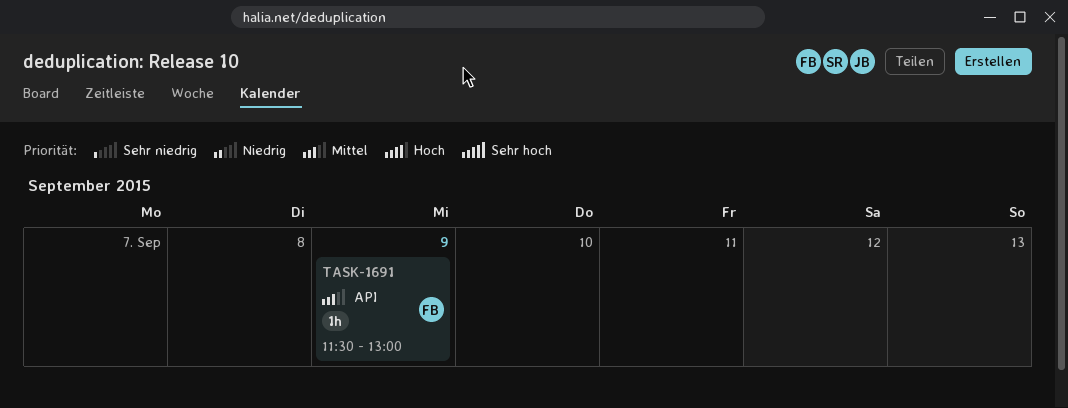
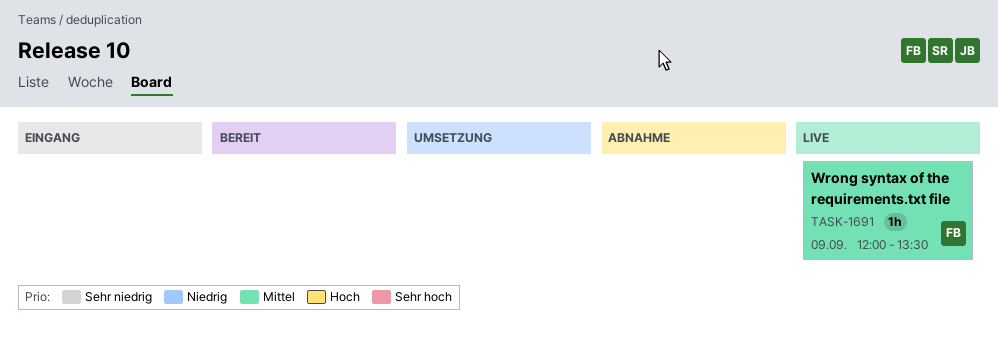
TASK-1691, begins: 11:30 -> 12:00
TASK-1691, ends: 13:00 -> 13:30

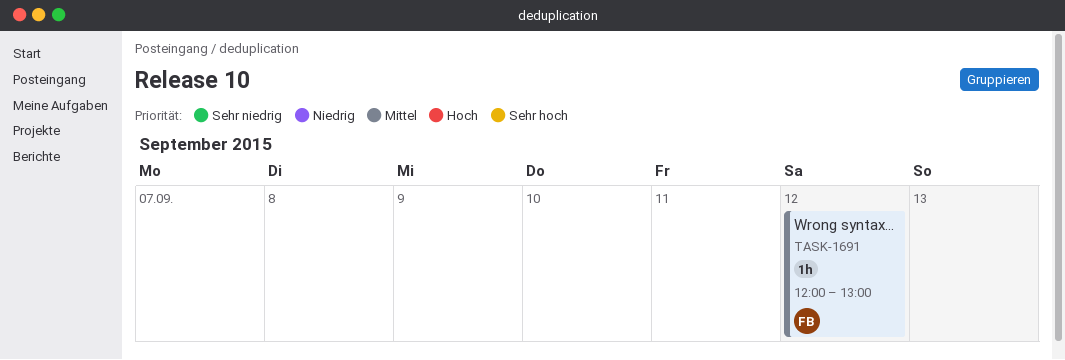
TASK-1691, day: Sep 9 -> Sep 12
TASK-1691, ends: 13:30 -> 13:00

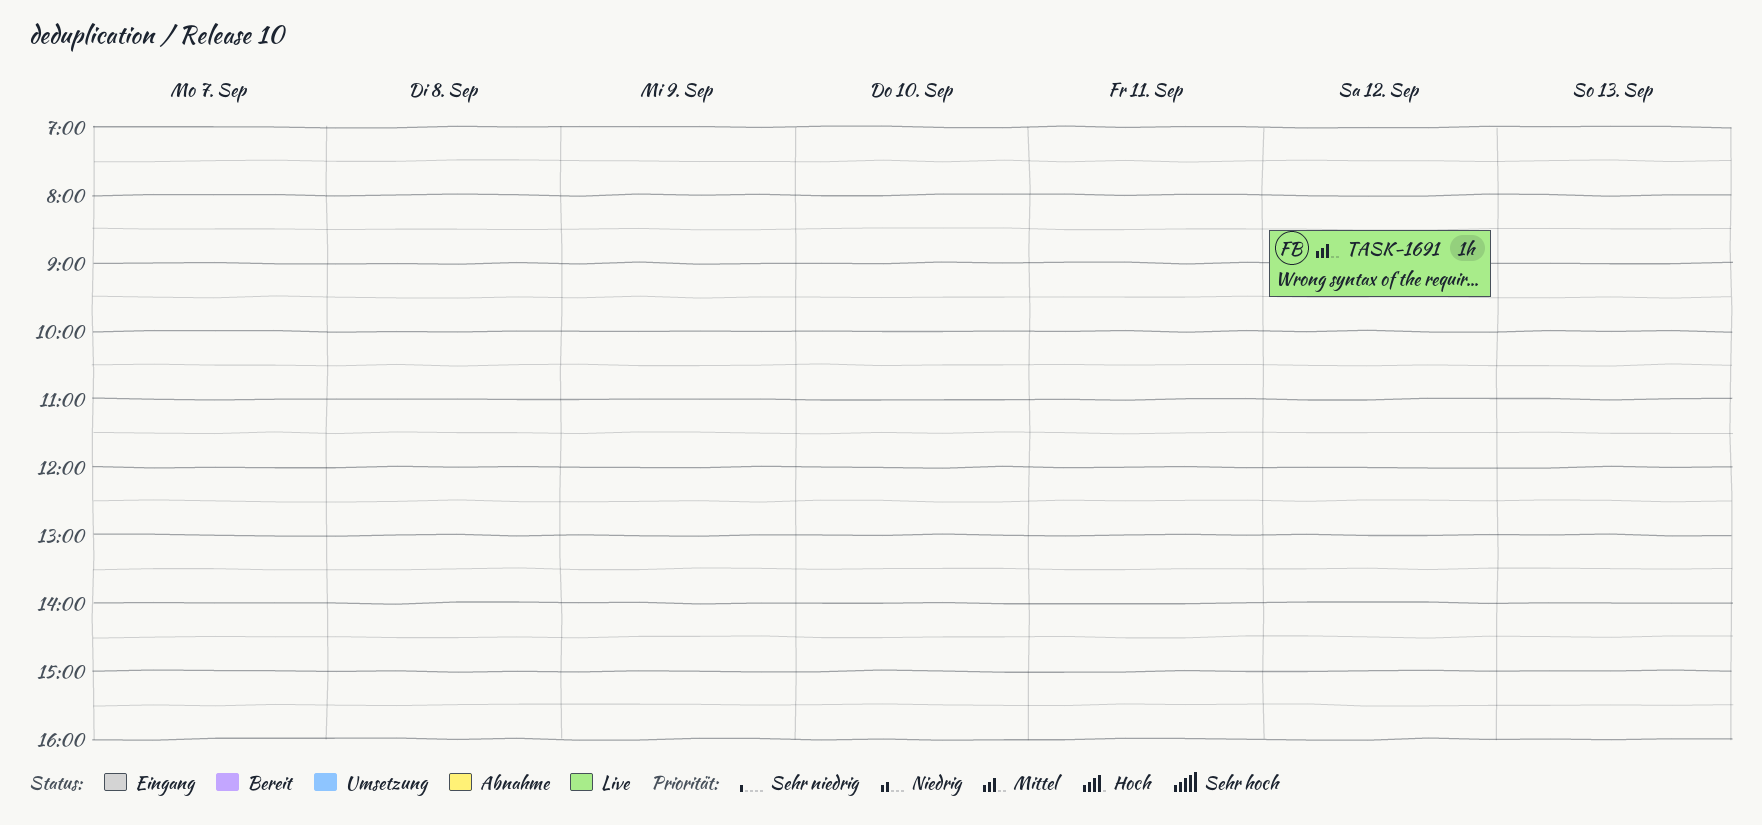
TASK-1691, begins: 12:00 -> 08:30
TASK-1691, ends: 13:00 -> 09:30

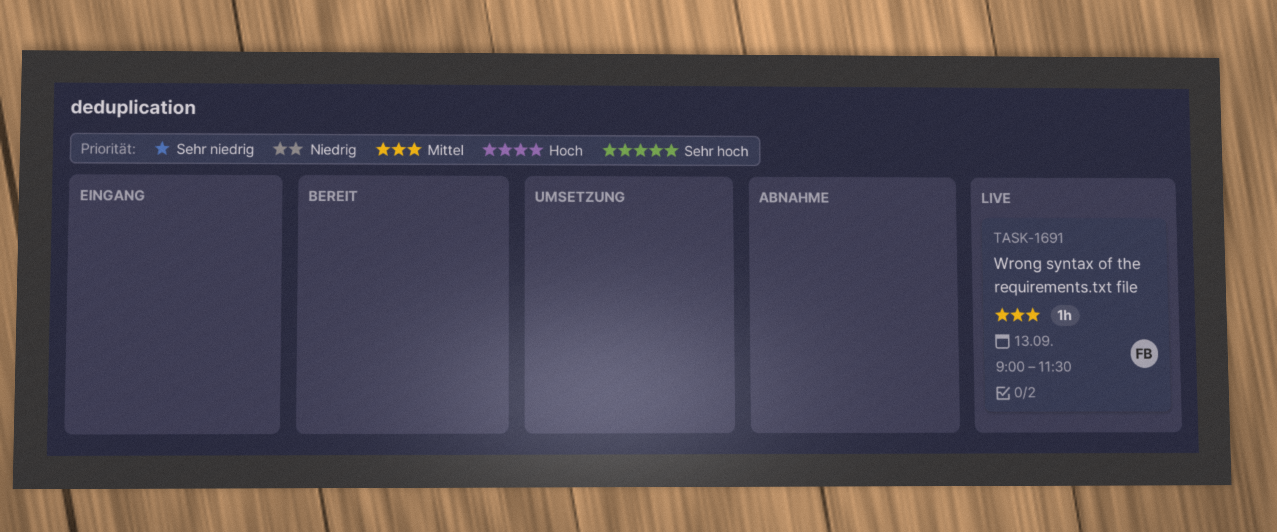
TASK-1691, day: Sep 12 -> Sep 13
TASK-1691, begins: 08:30 -> 09:00
TASK-1691, ends: 09:30 -> 11:30

